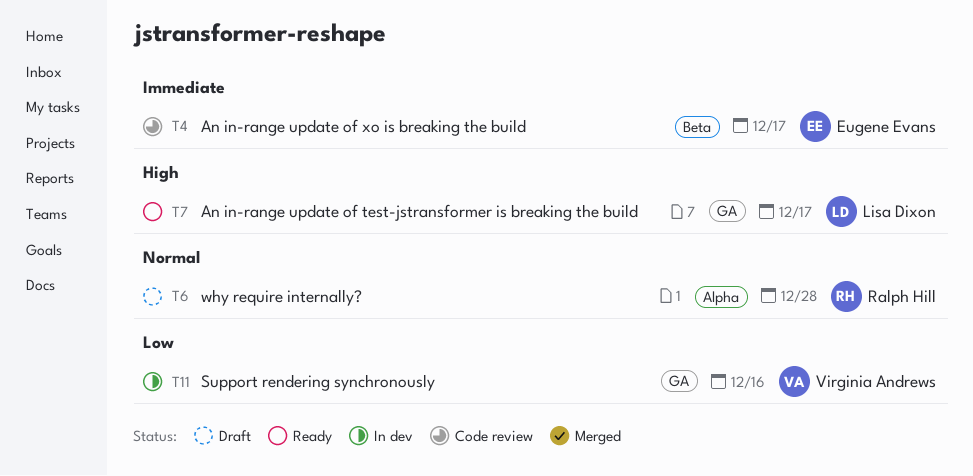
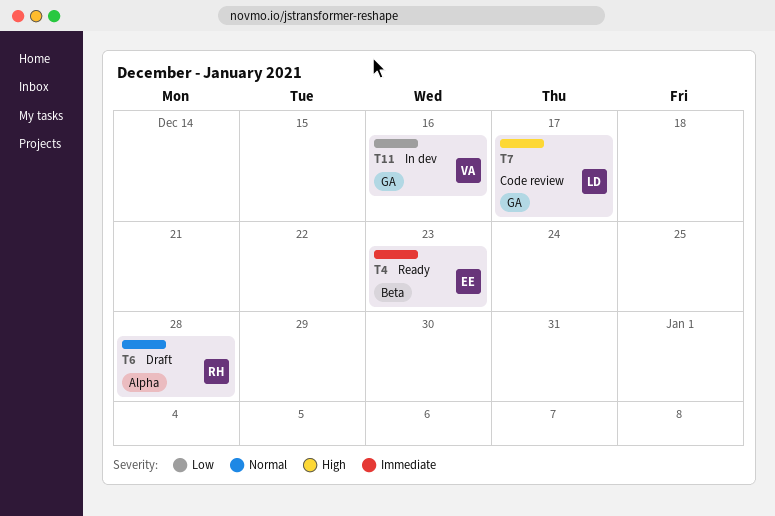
T4, status: Code review -> Ready
T4, due: Dec 17 -> Dec 23
T7, status: Ready -> Code review

